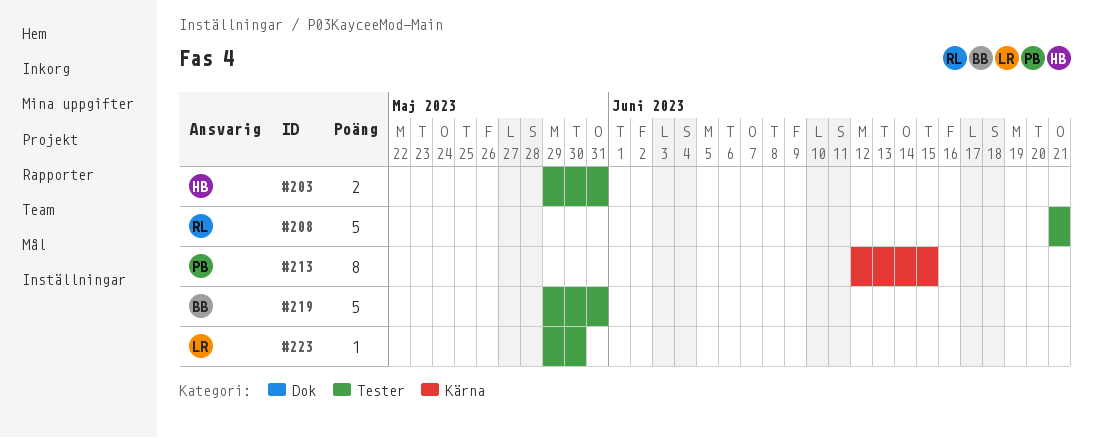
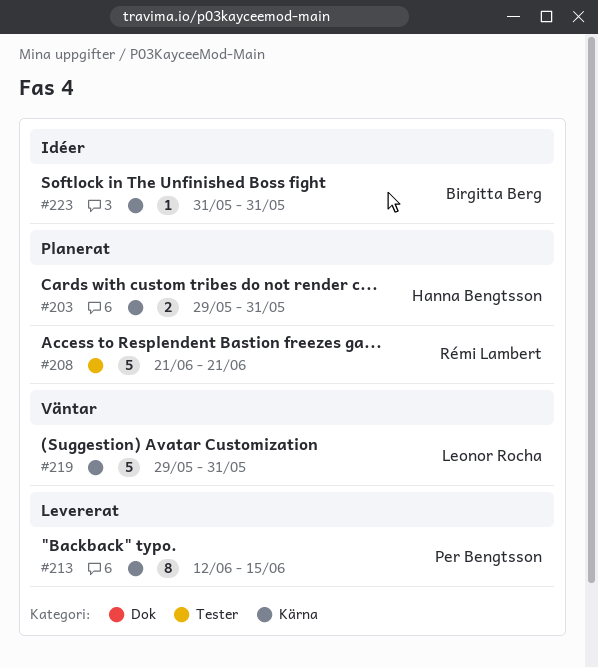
#203, label: Tester -> Kärna
#219, owner: Birgitta Berg -> Leonor Rocha
#219, label: Tester -> Kärna
#223, owner: Leonor Rocha -> Birgitta Berg
#223, label: Tester -> Kärna
#223, start: May 29 -> May 31
#223, due: May 30 -> May 31

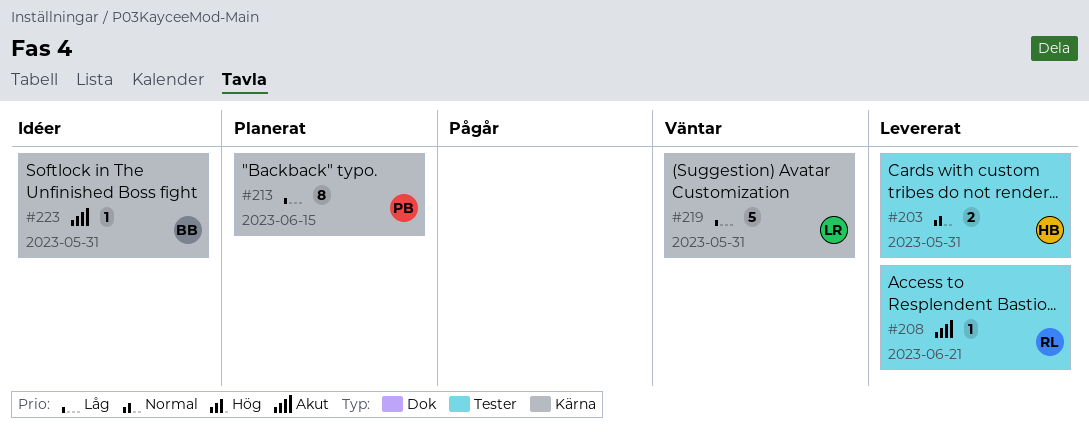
#203, status: Planerat -> Levererat
#203, label: Kärna -> Tester
#208, status: Planerat -> Levererat
#208, estimate: 5 -> 1
#213, status: Levererat -> Planerat

